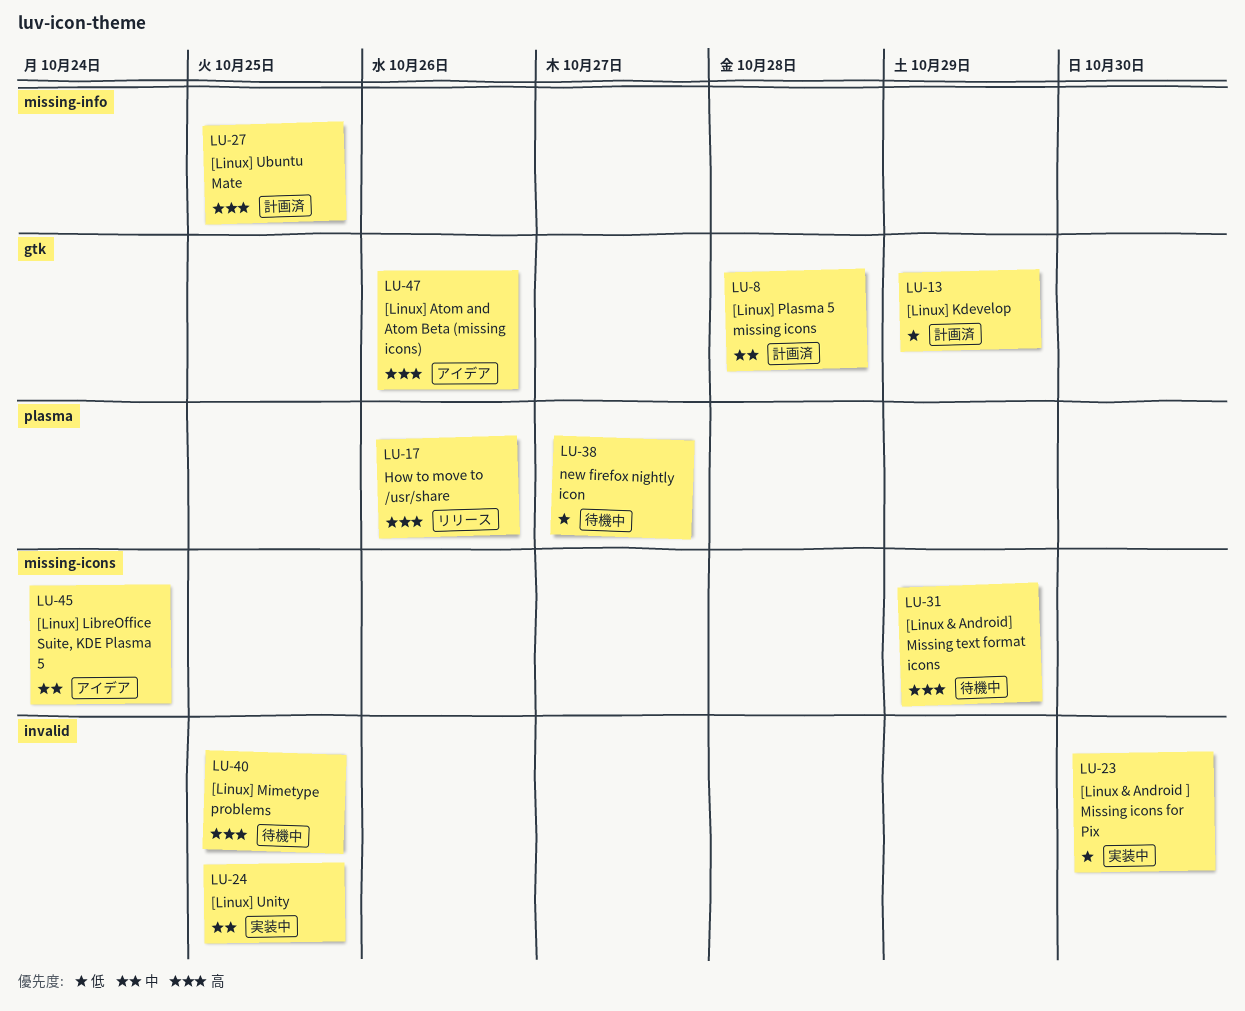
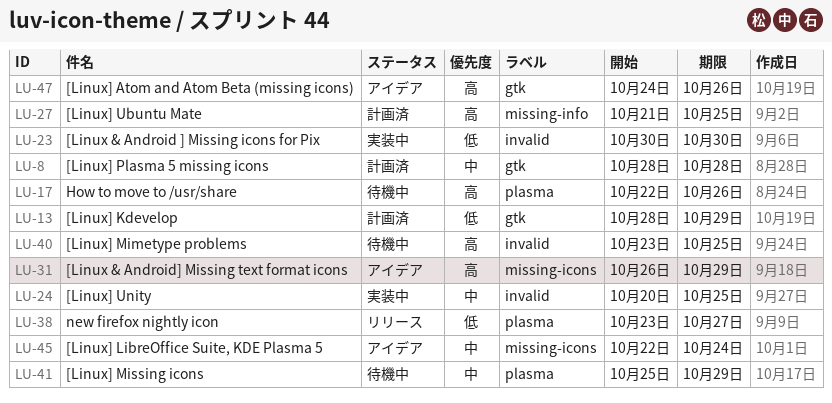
LU-17, status: リリース -> 待機中
LU-31, status: 待機中 -> アイデア
LU-38, status: 待機中 -> リリース
LU-41: none -> present

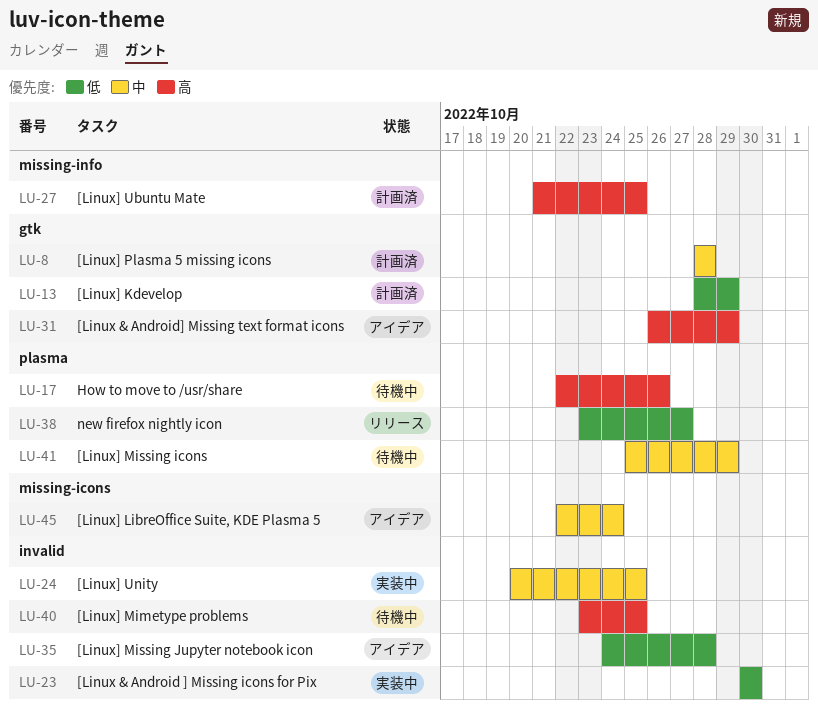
LU-31, label: missing-icons -> gtk
LU-35: none -> present
LU-47: present -> none

